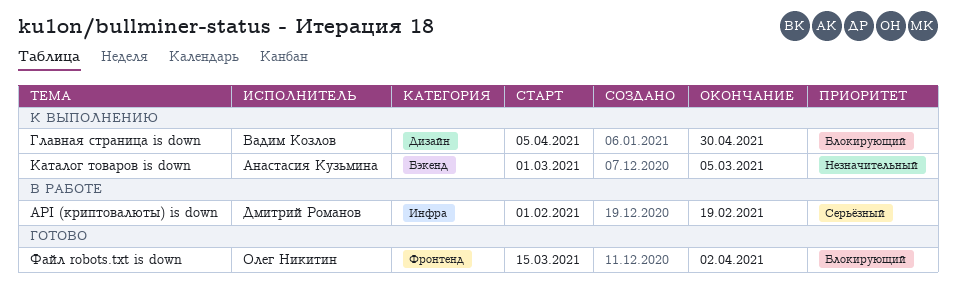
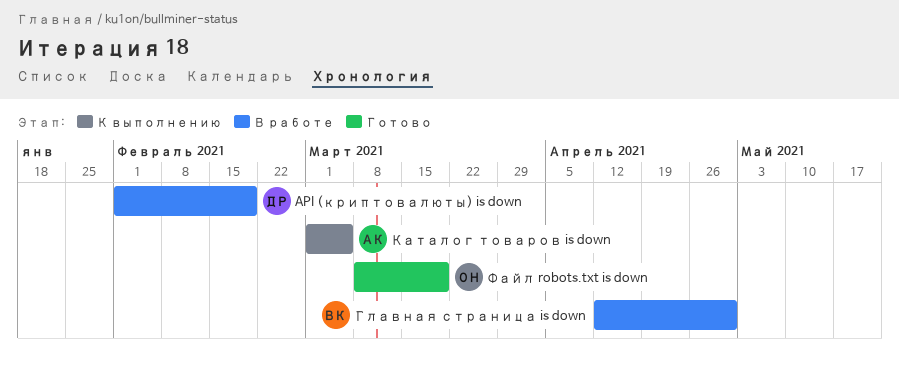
Главная страница is down, status: К выполнению -> В работе
Главная страница is down, start: Apr 5 -> Apr 12
Файл robots.txt is down, start: Mar 15 -> Mar 8
Файл robots.txt is down, due: Apr 2 -> Mar 19

